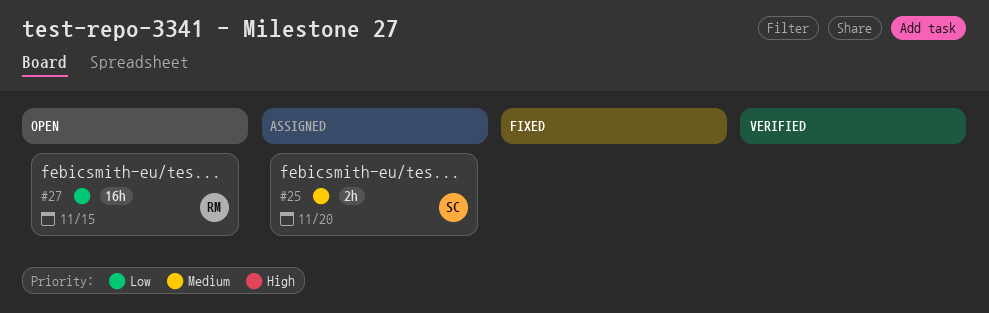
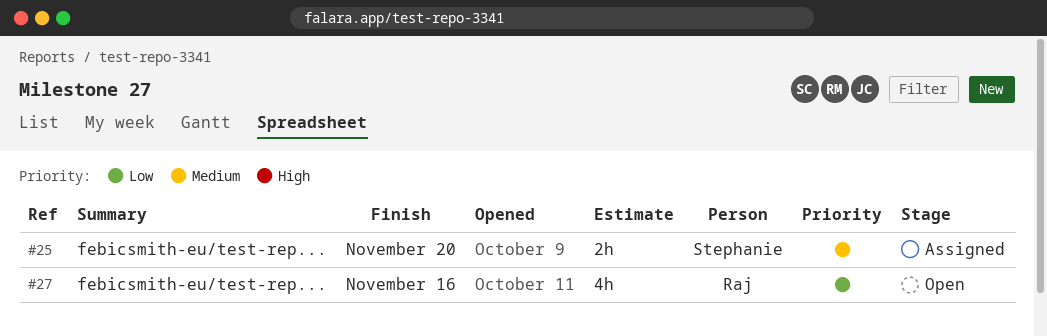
#27, estimate: 16h -> 4h
#27, due: Nov 15 -> Nov 16

